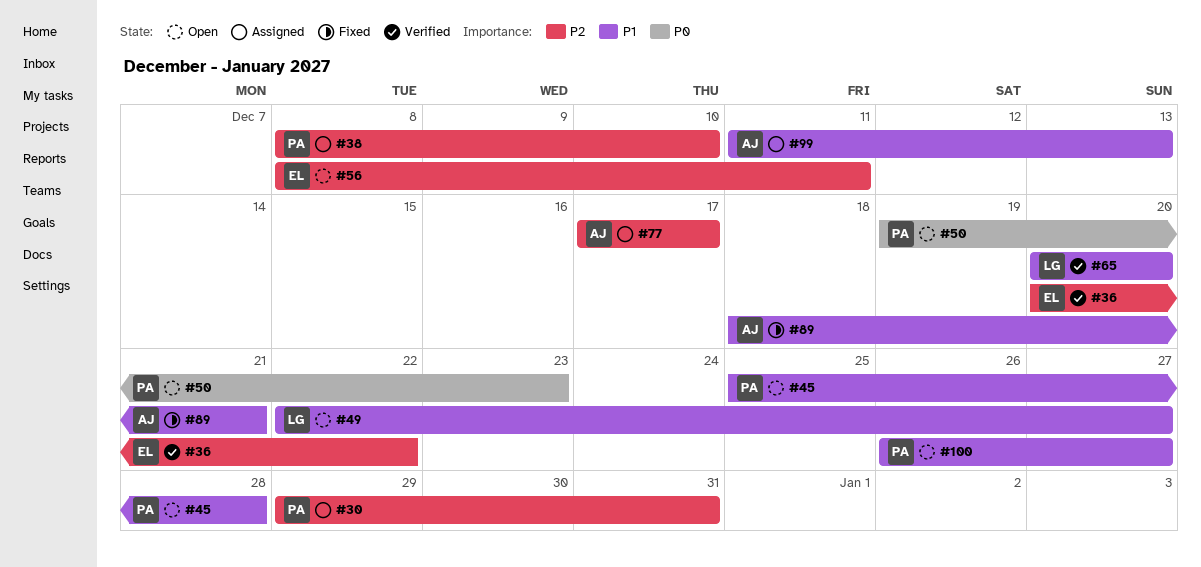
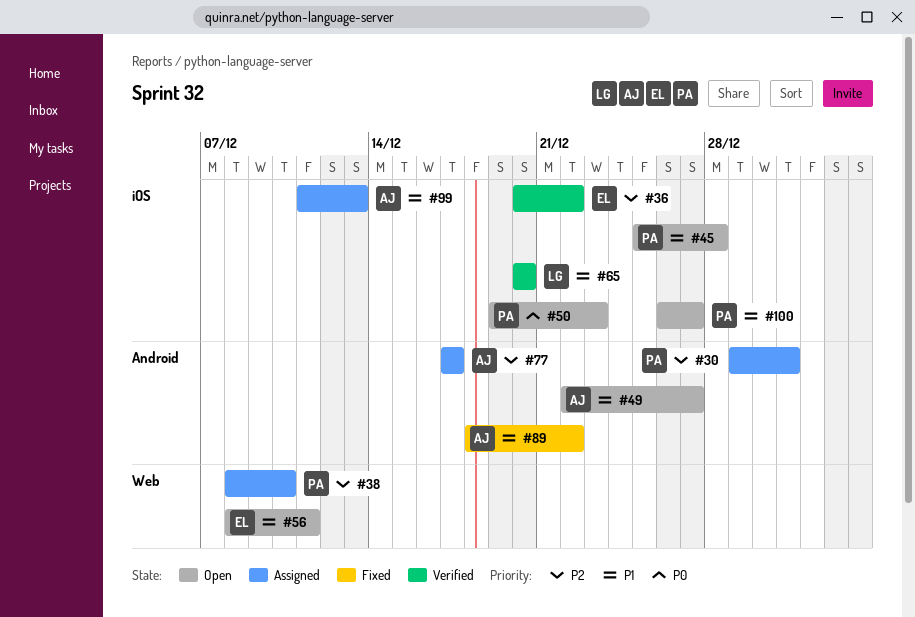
#49, owner: LG -> AJ
#56, priority: P2 -> P1
#89, due: Dec 21 -> Dec 22

